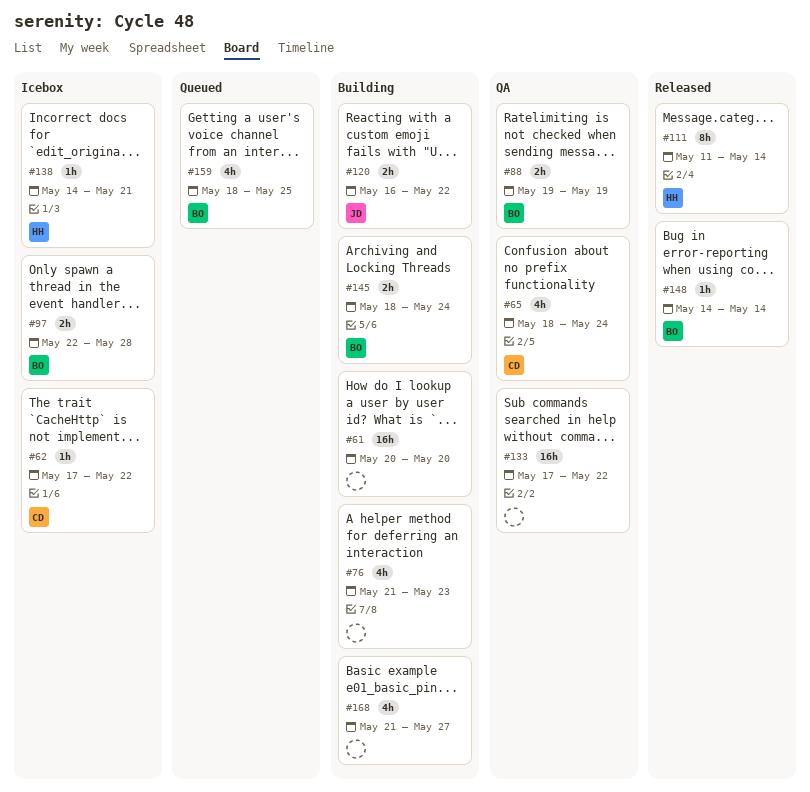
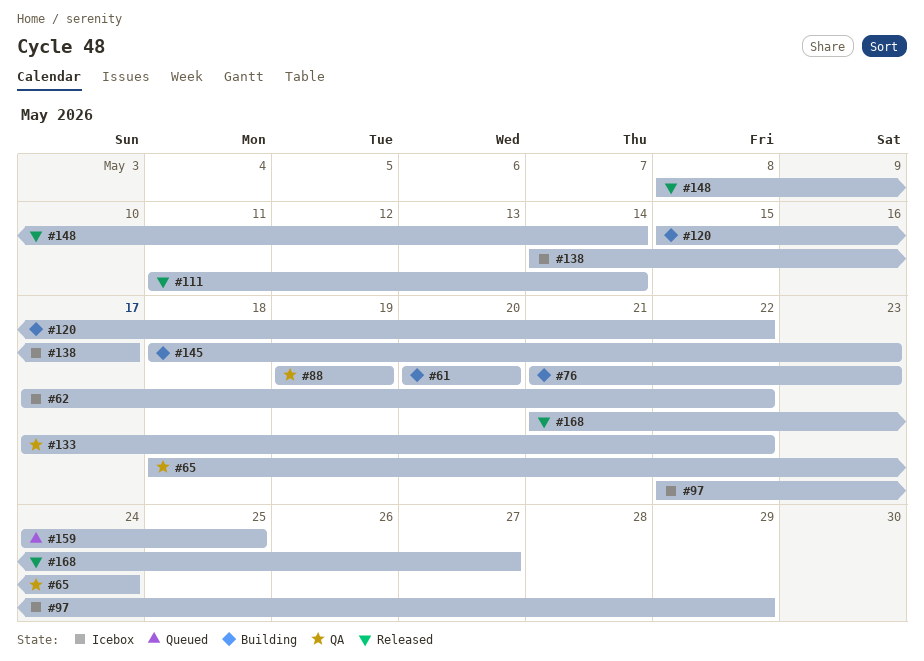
#97, due: May 28 -> May 29
#120, start: May 16 -> May 15
#138, due: May 21 -> May 17
#145, due: May 24 -> May 23
#148, start: May 14 -> May 8
#159, start: May 18 -> May 24
#168, status: Building -> Released

